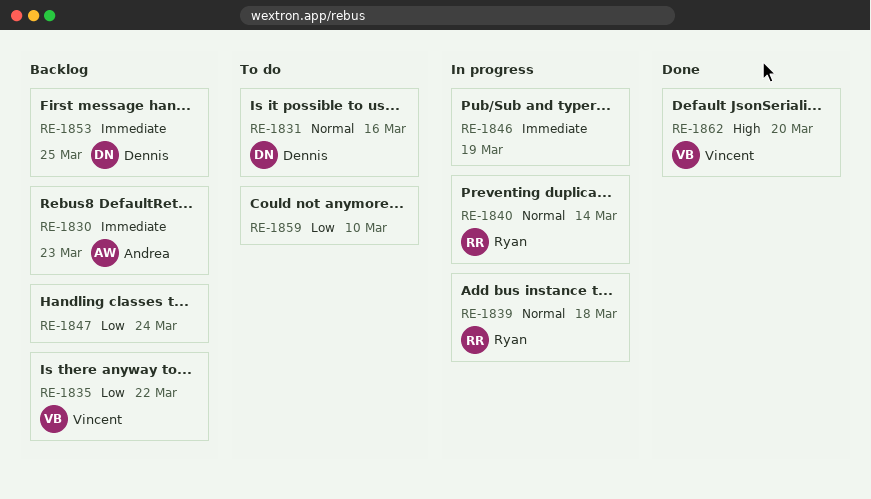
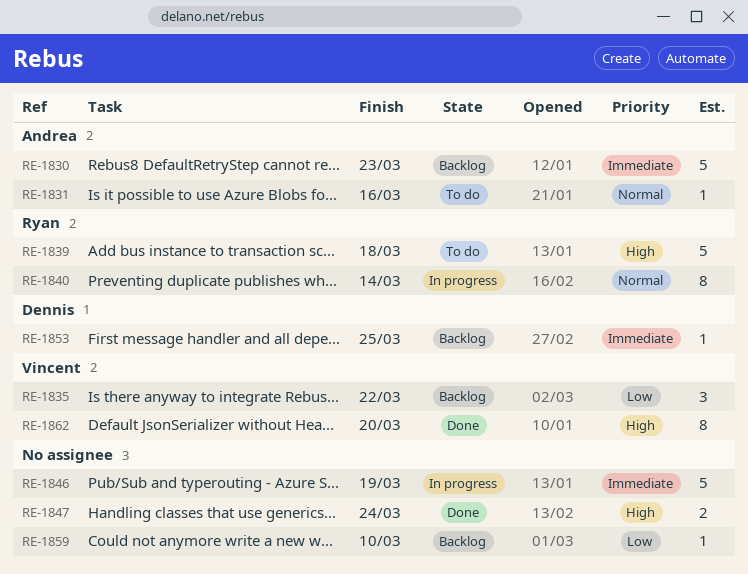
RE-1831, owner: Dennis -> Andrea
RE-1839, status: In progress -> To do
RE-1839, priority: Normal -> High
RE-1847, status: Backlog -> Done
RE-1847, priority: Low -> High
RE-1859, status: To do -> Backlog

